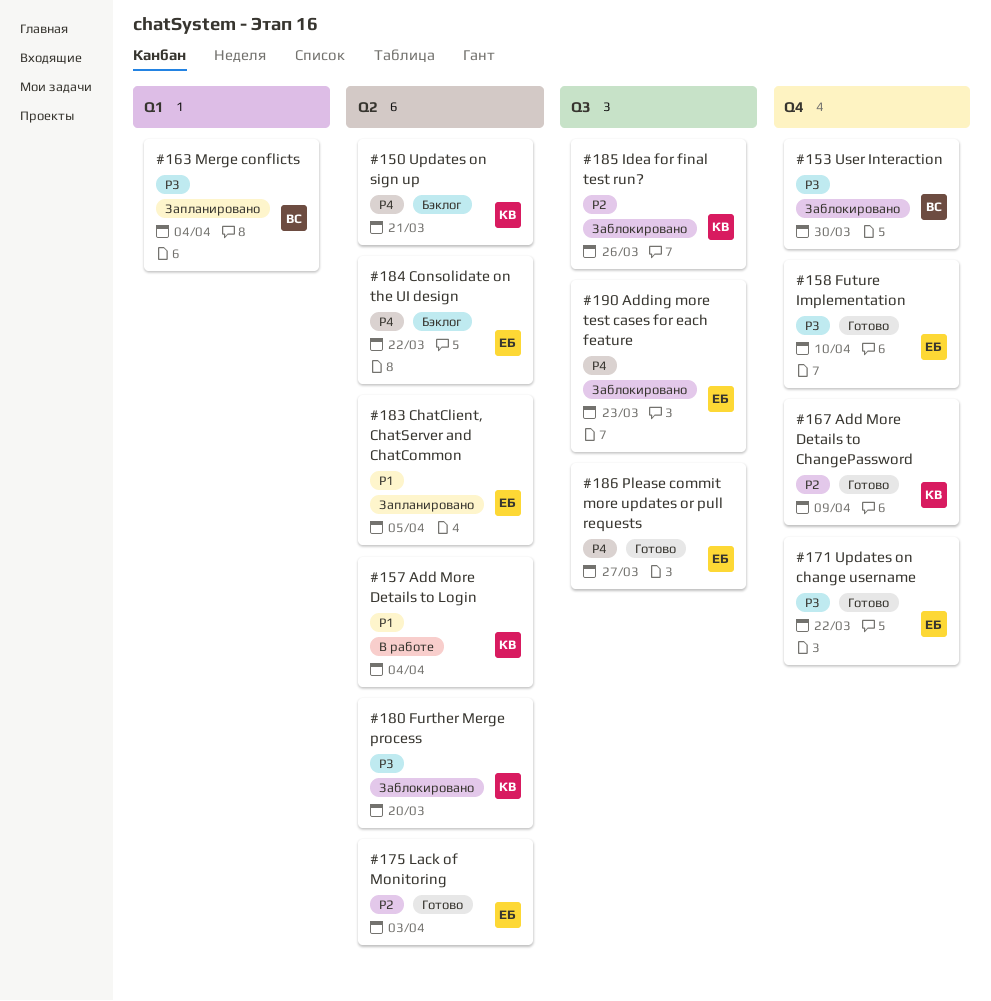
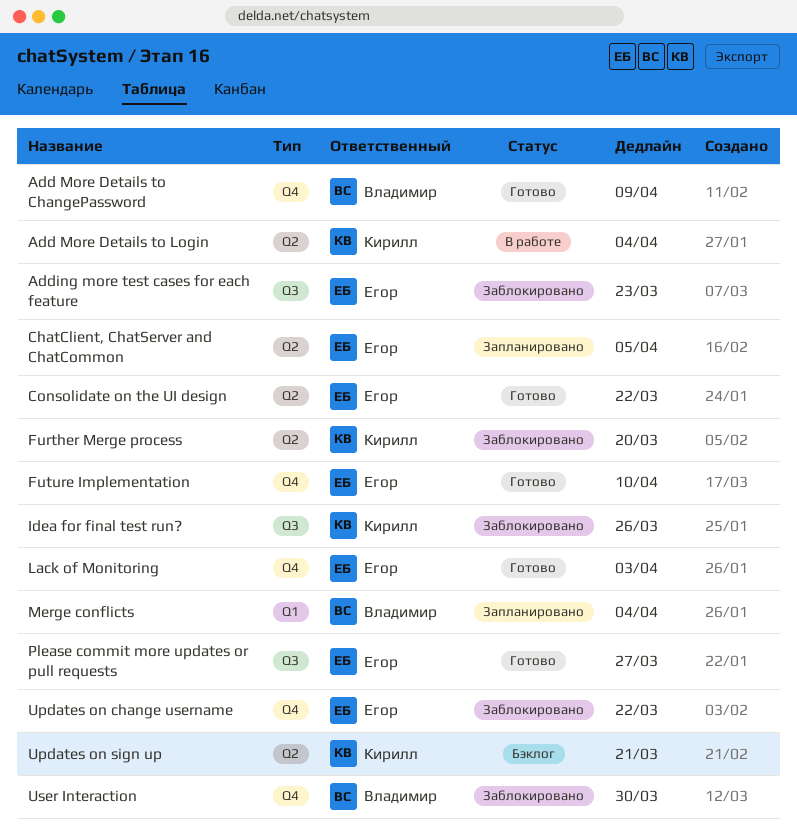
Add More Details to ChangePassword, owner: Кирилл -> Владимир
Consolidate on the UI design, status: Бэклог -> Готово
Lack of Monitoring, label: Q2 -> Q4
Updates on change username, status: Готово -> Заблокировано

